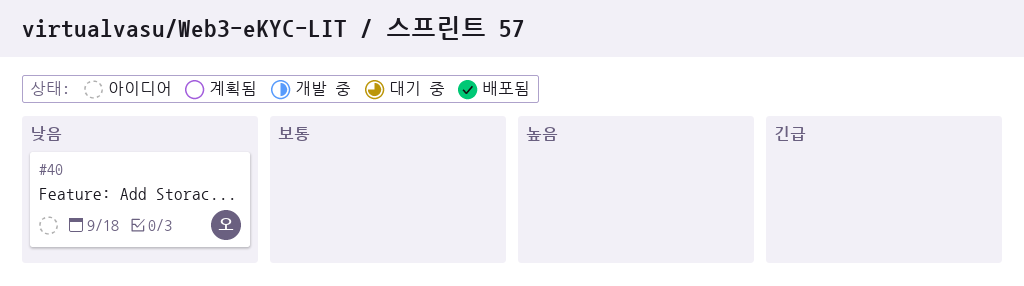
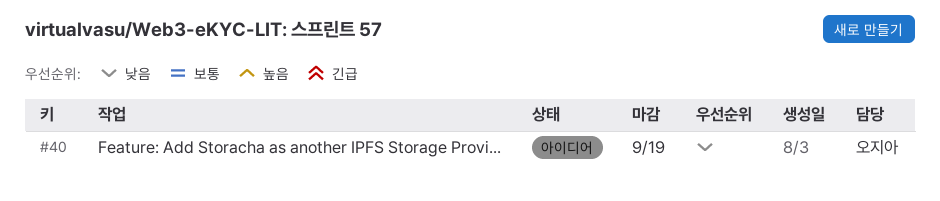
#40, due: Sep 18 -> Sep 19

